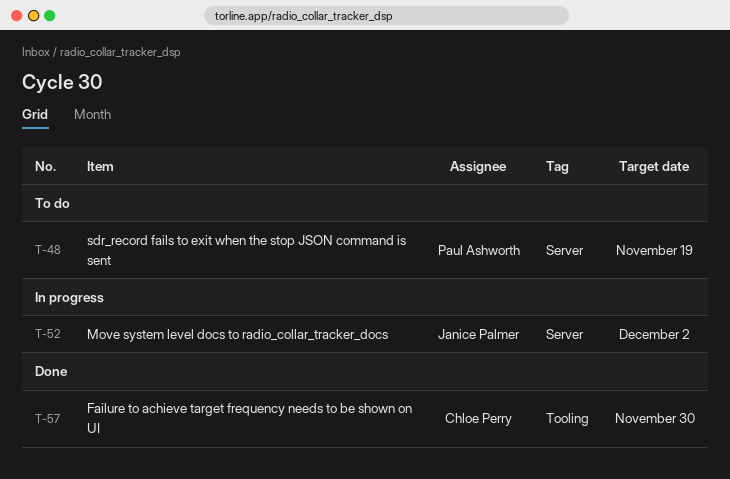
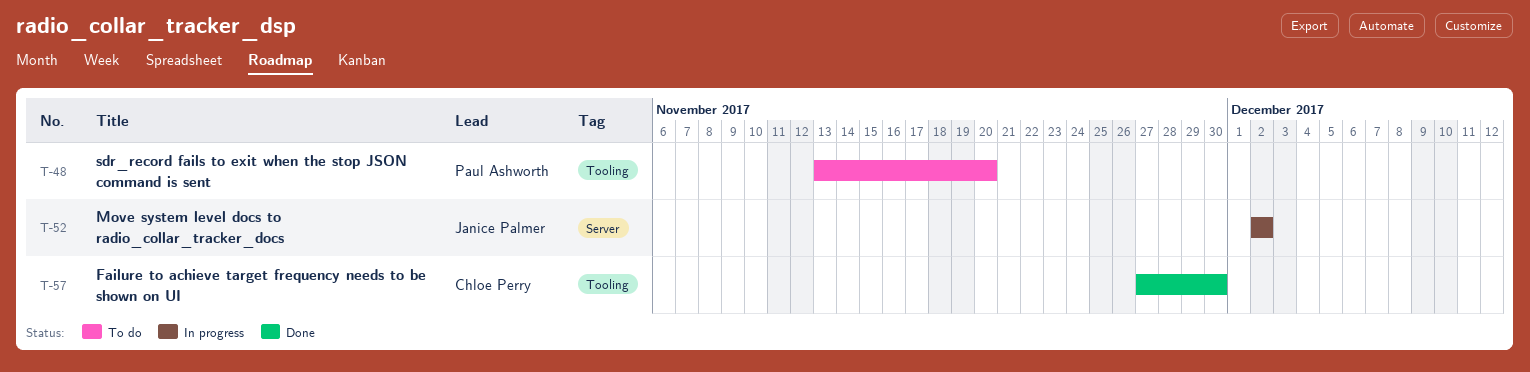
T-48, label: Server -> Tooling
T-48, due: Nov 19 -> Nov 20

